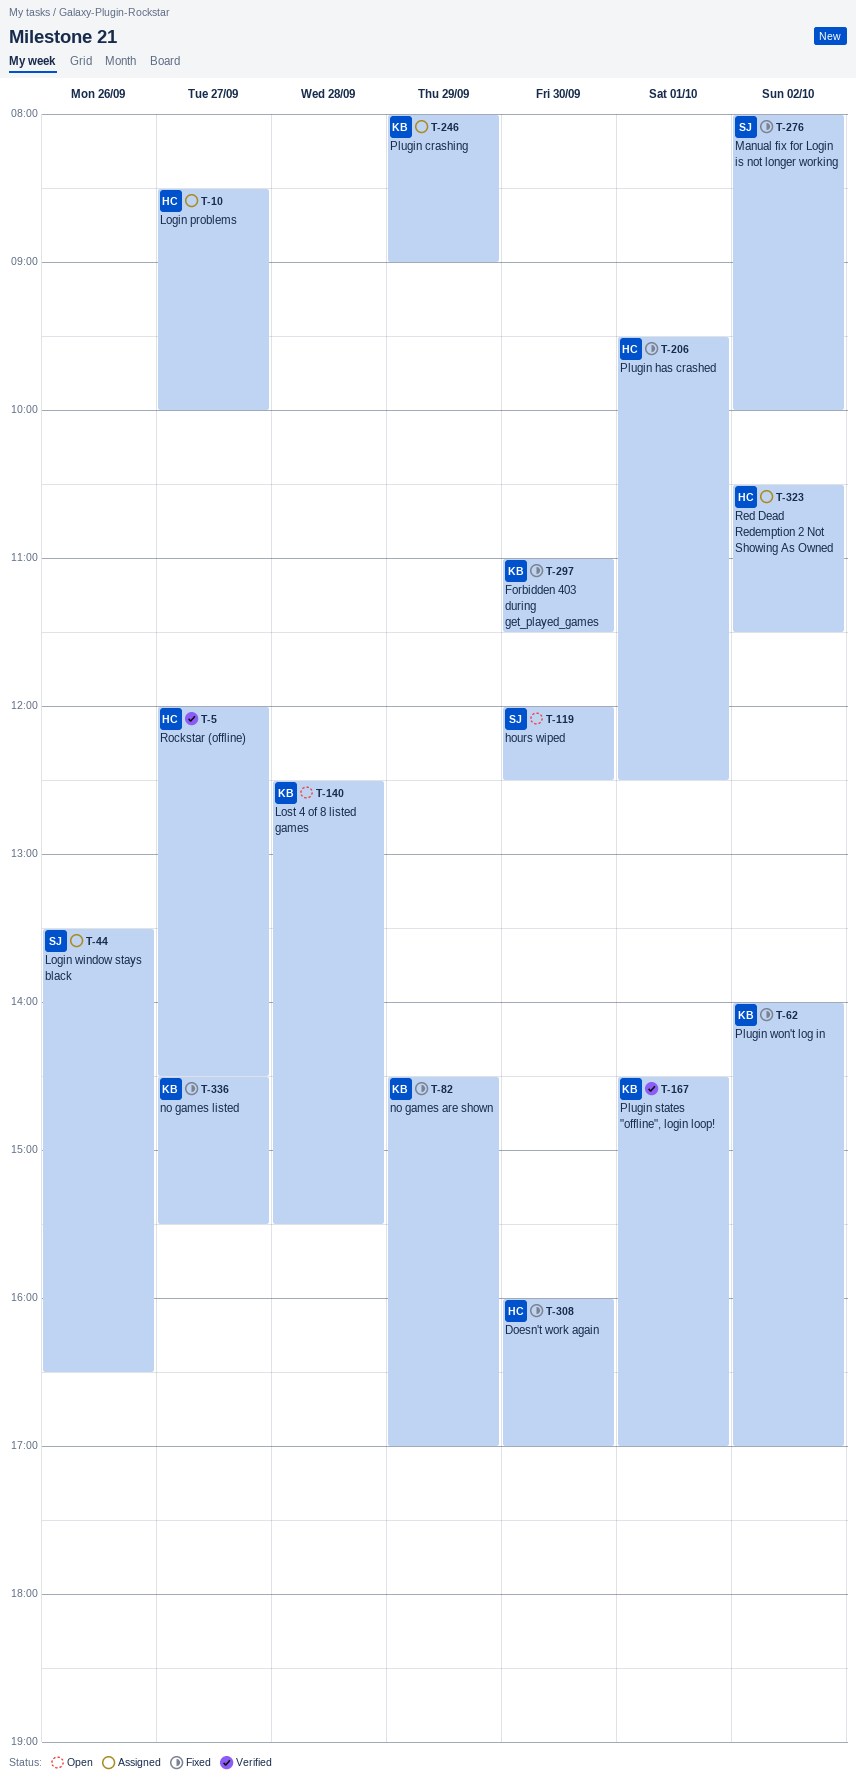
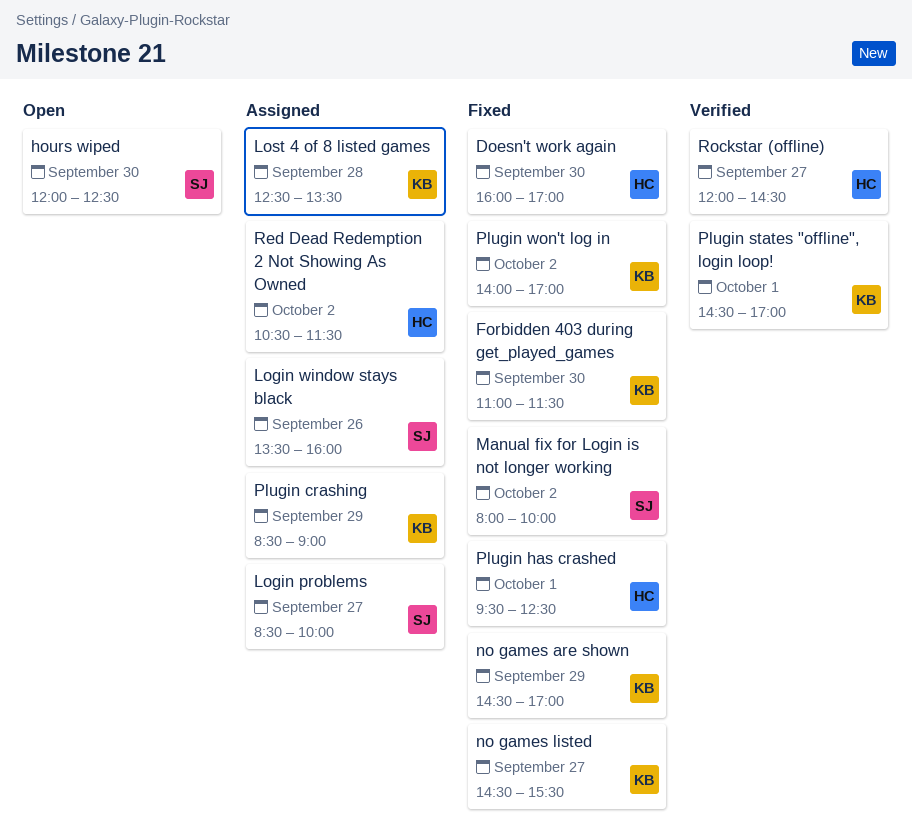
Login problems, owner: HC -> SJ
Login window stays black, ends: 16:30 -> 16:00
Lost 4 of 8 listed games, status: Open -> Assigned
Lost 4 of 8 listed games, ends: 15:30 -> 13:30
Plugin crashing, begins: 08:00 -> 08:30

